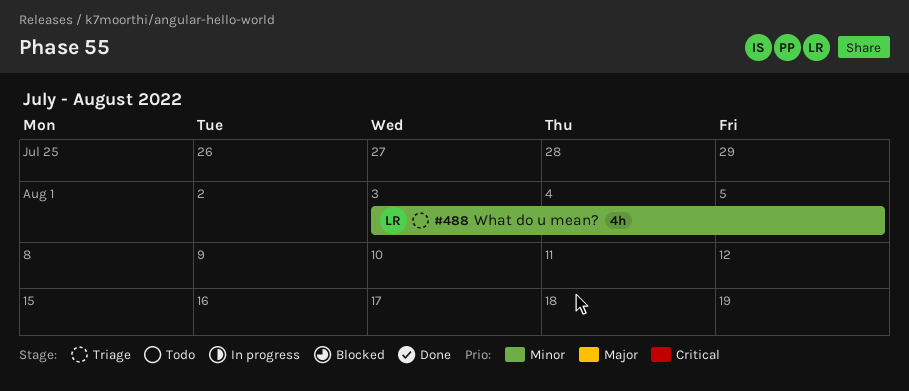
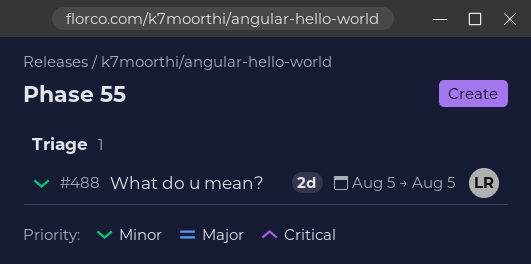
#488, estimate: 4h -> 2d
#488, start: Aug 3 -> Aug 5

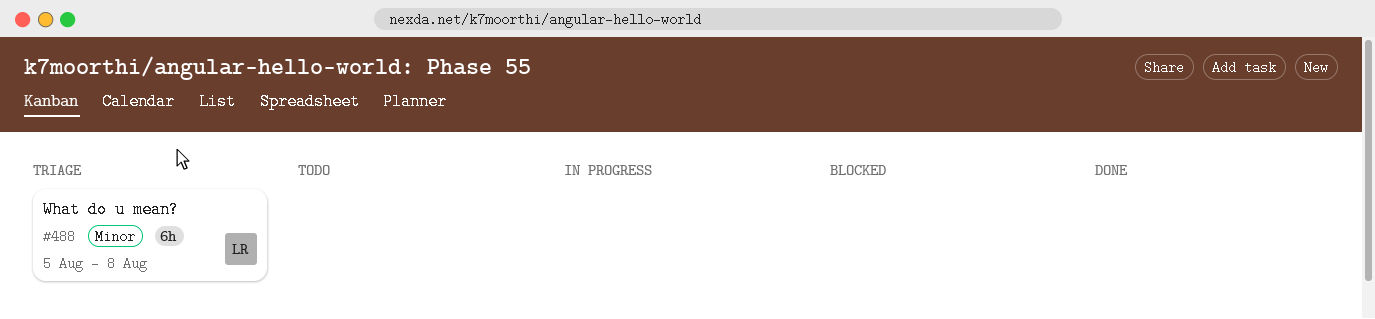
#488, estimate: 2d -> 6h
#488, due: Aug 5 -> Aug 8

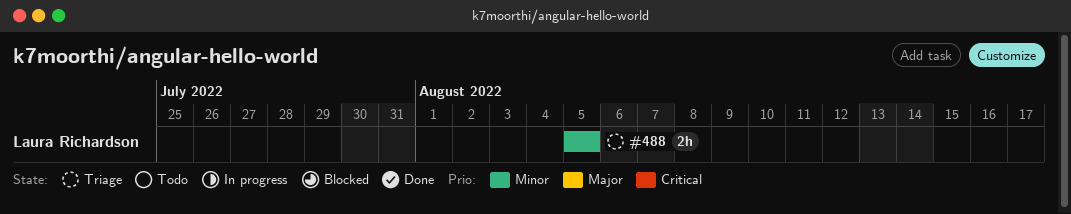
#488, estimate: 6h -> 2h
#488, due: Aug 8 -> Aug 5

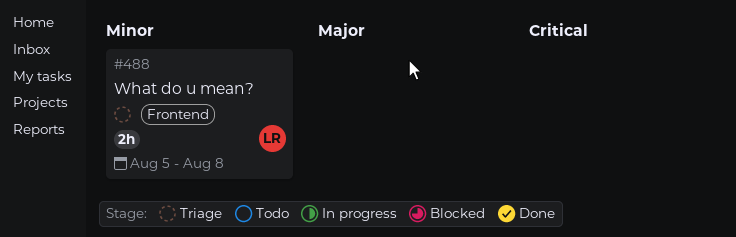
#488, due: Aug 5 -> Aug 8

